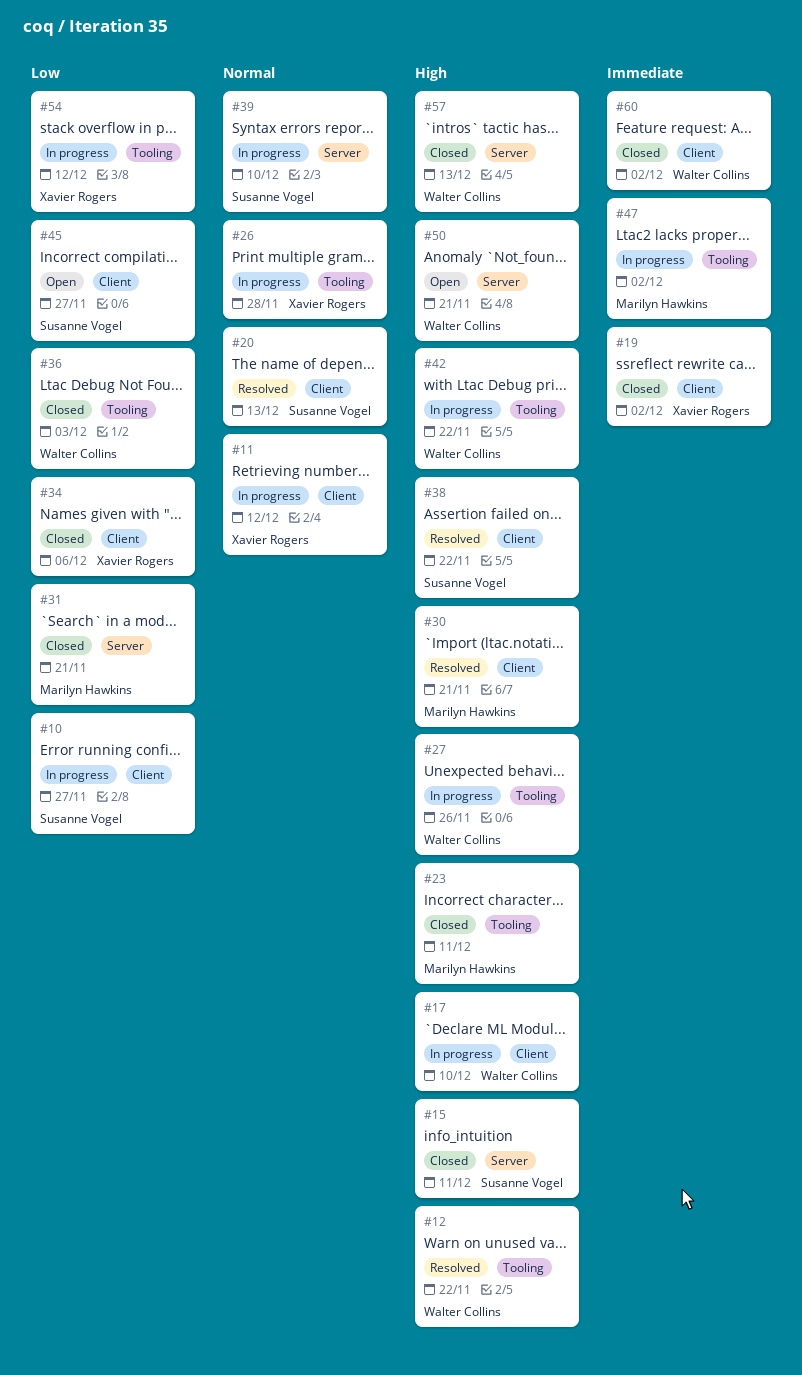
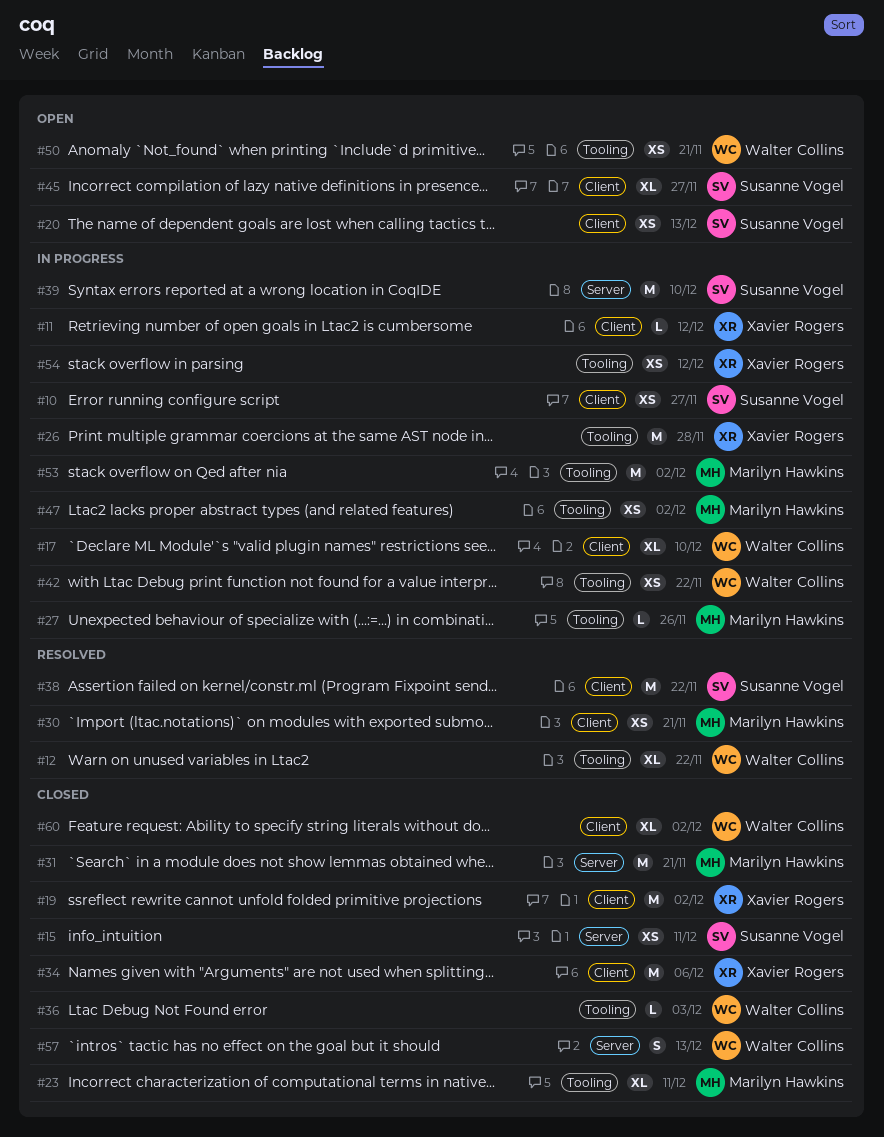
#20, status: Resolved -> Open
#27, owner: Walter Collins -> Marilyn Hawkins
#50, label: Server -> Tooling
#53: none -> present

